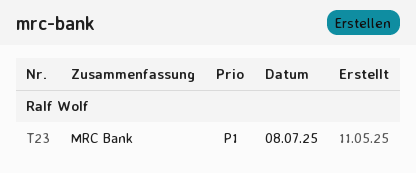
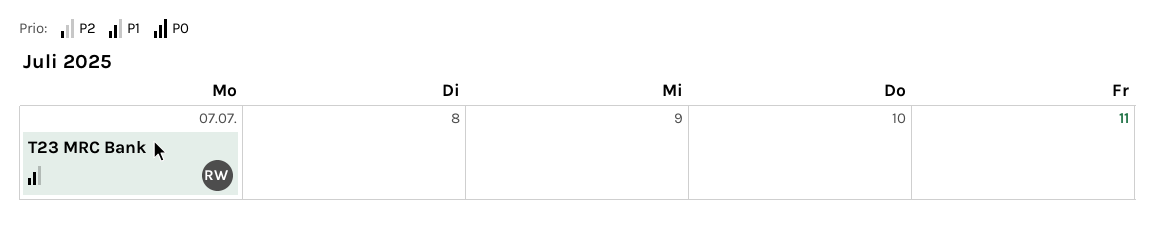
T23, day: Jul 8 -> Jul 7

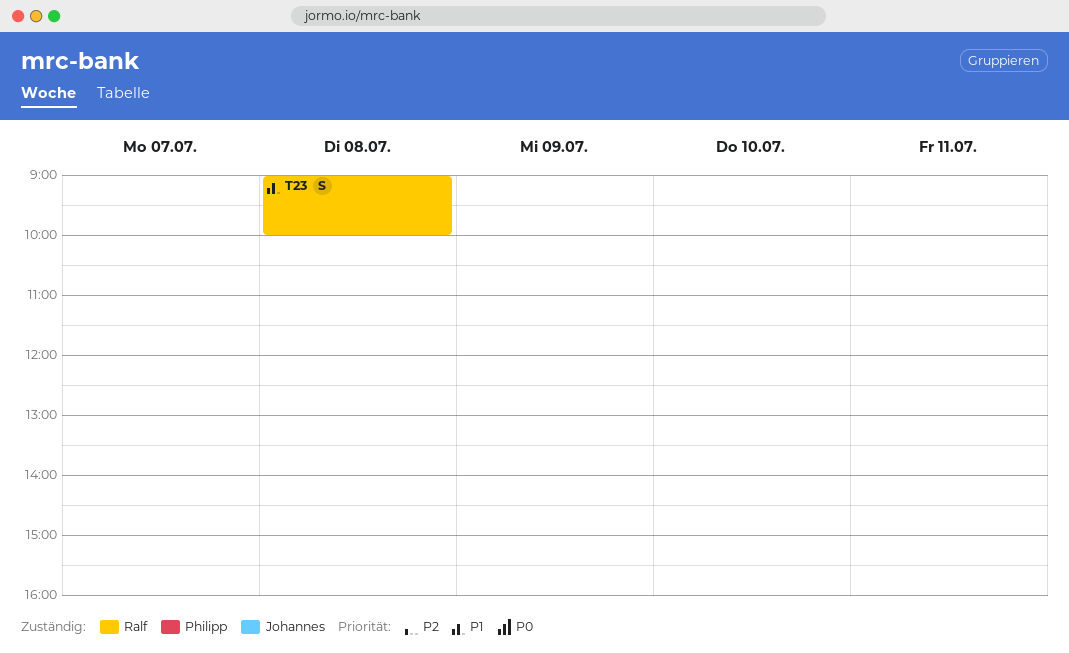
T23, day: Jul 7 -> Jul 8

